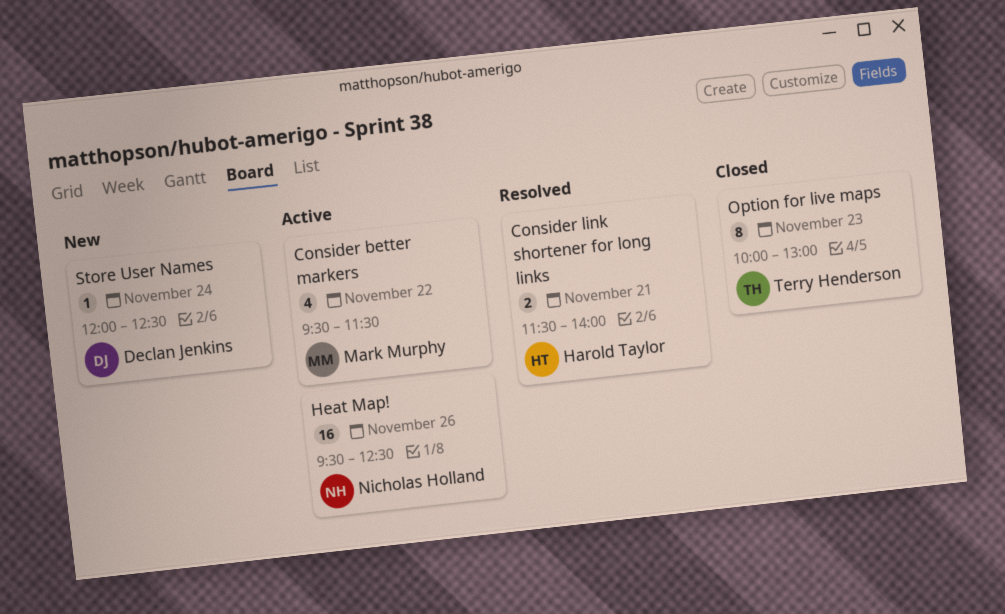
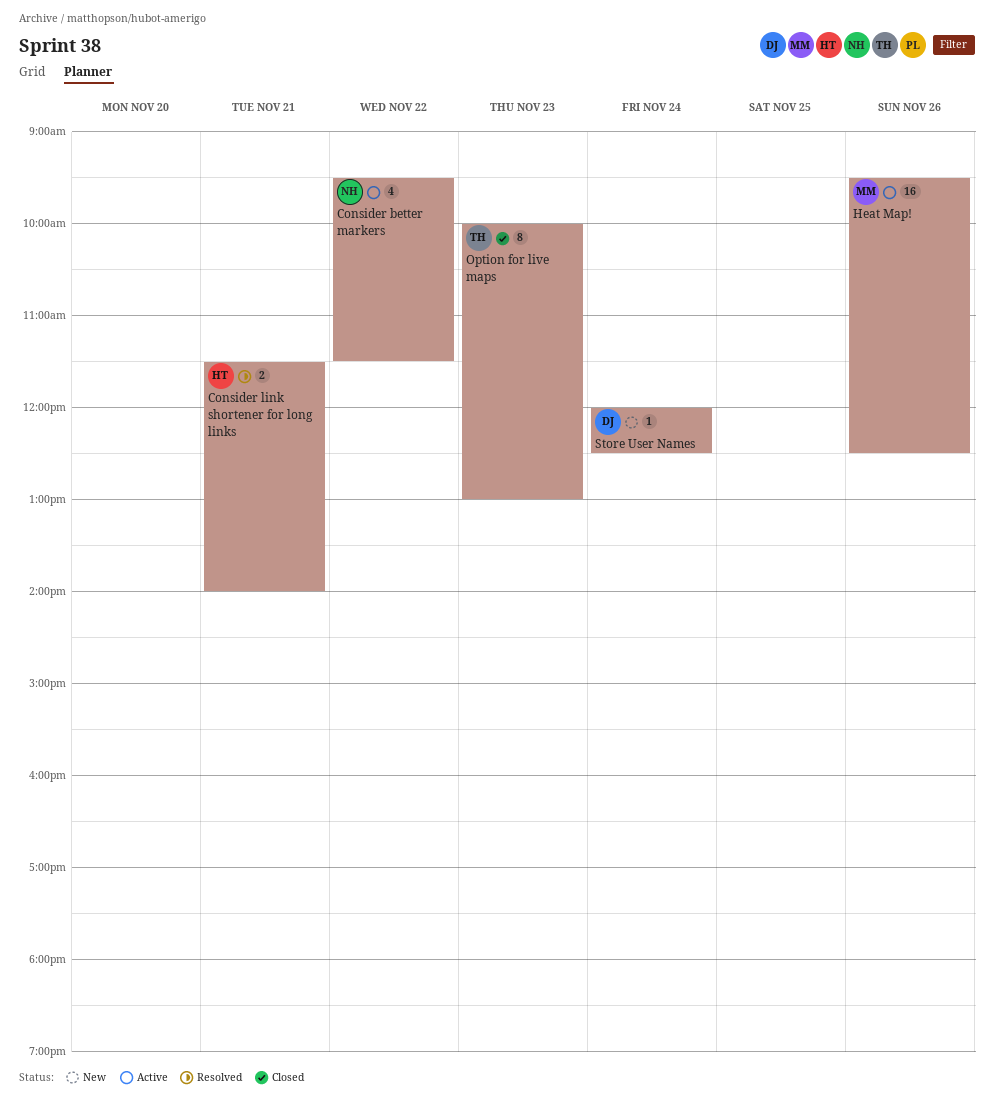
Consider better markers, owner: Mark Murphy -> Nicholas Holland
Heat Map!, owner: Nicholas Holland -> Mark Murphy

